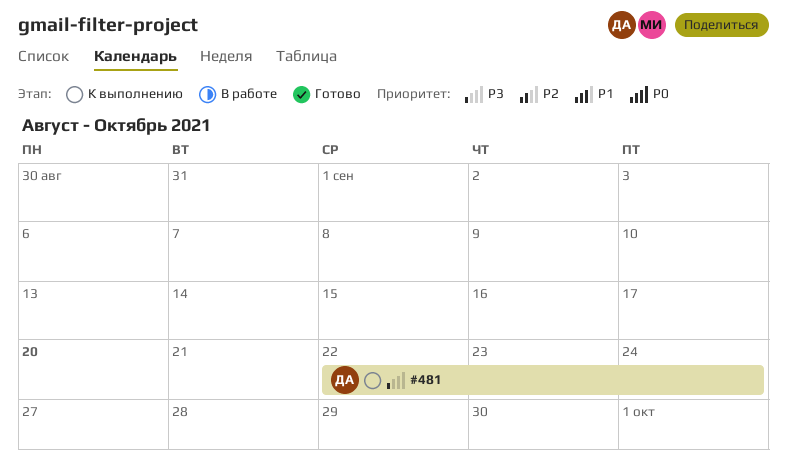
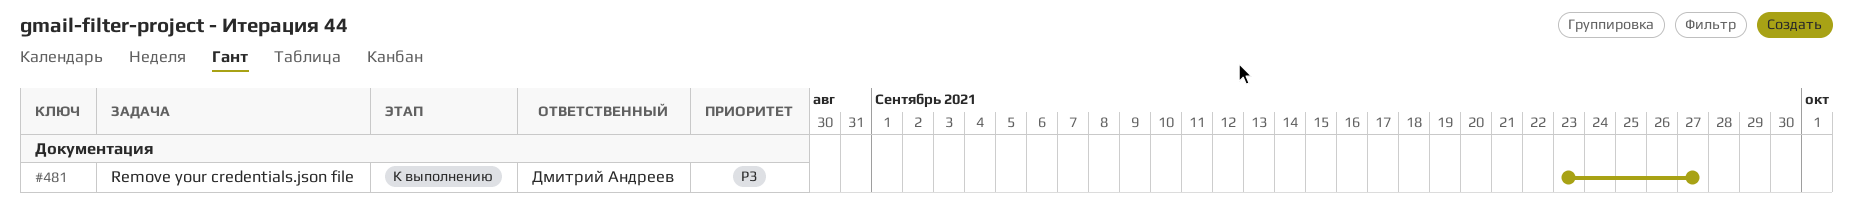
#481, start: Sep 22 -> Sep 23
#481, due: Sep 24 -> Sep 27

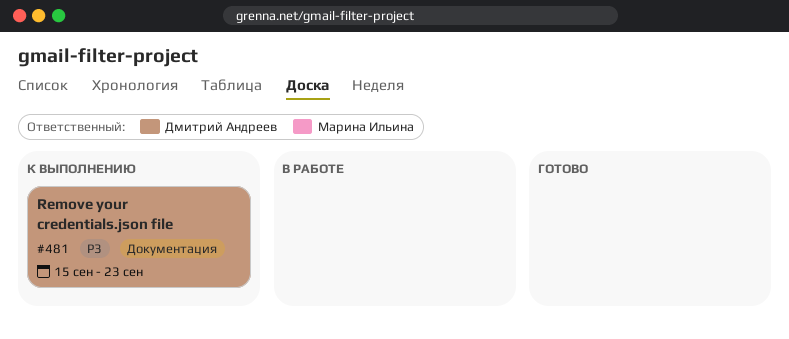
#481, start: Sep 23 -> Sep 15
#481, due: Sep 27 -> Sep 23

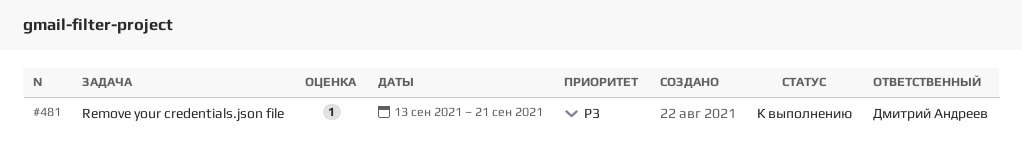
#481, start: Sep 15 -> Sep 13
#481, due: Sep 23 -> Sep 21

